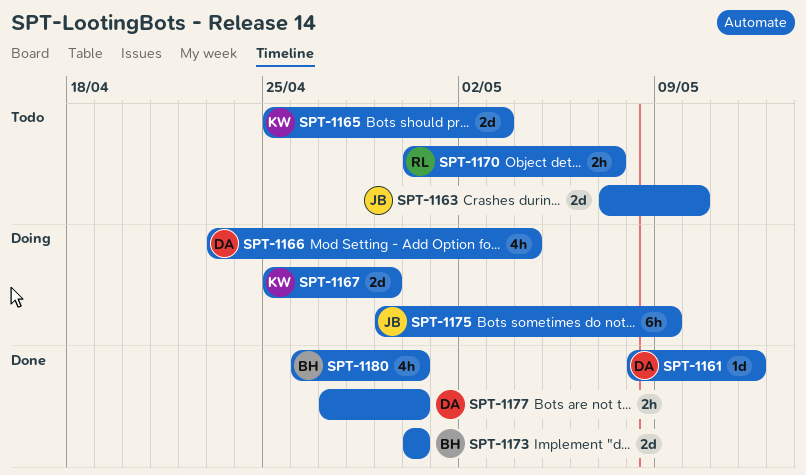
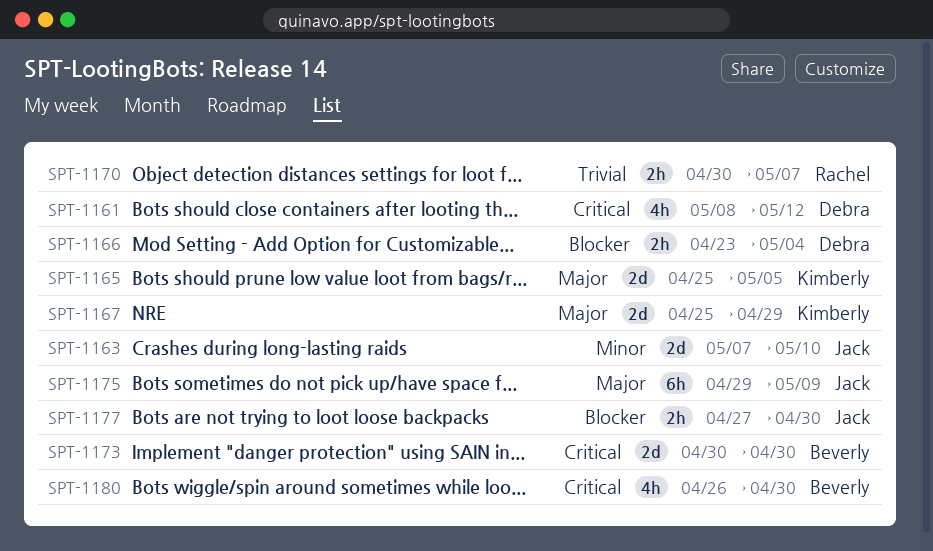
SPT-1161, estimate: 1d -> 4h
SPT-1165, due: May 3 -> May 5
SPT-1166, estimate: 4h -> 2h
SPT-1177, owner: Debra -> Jack

